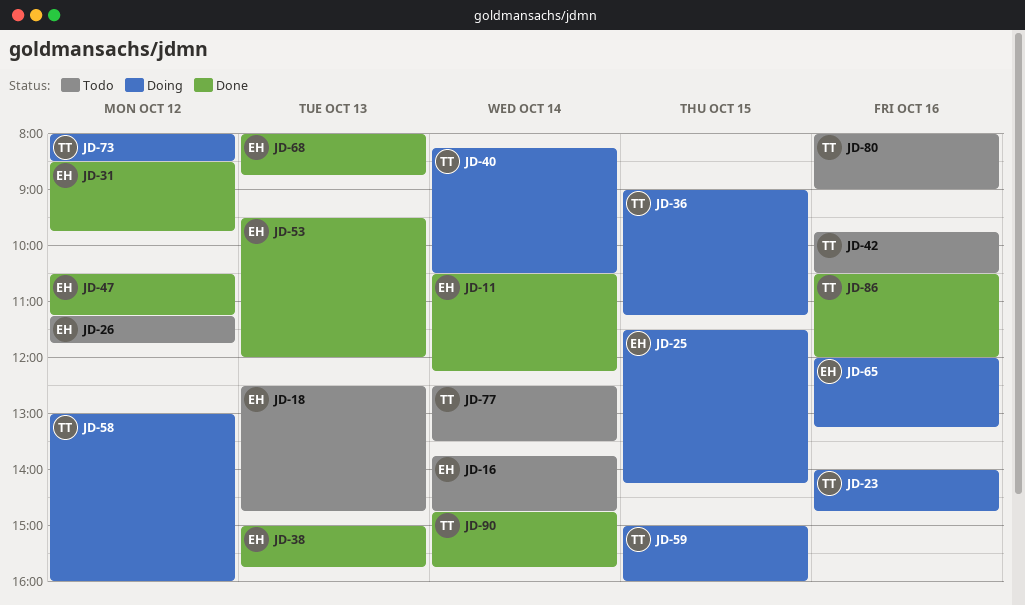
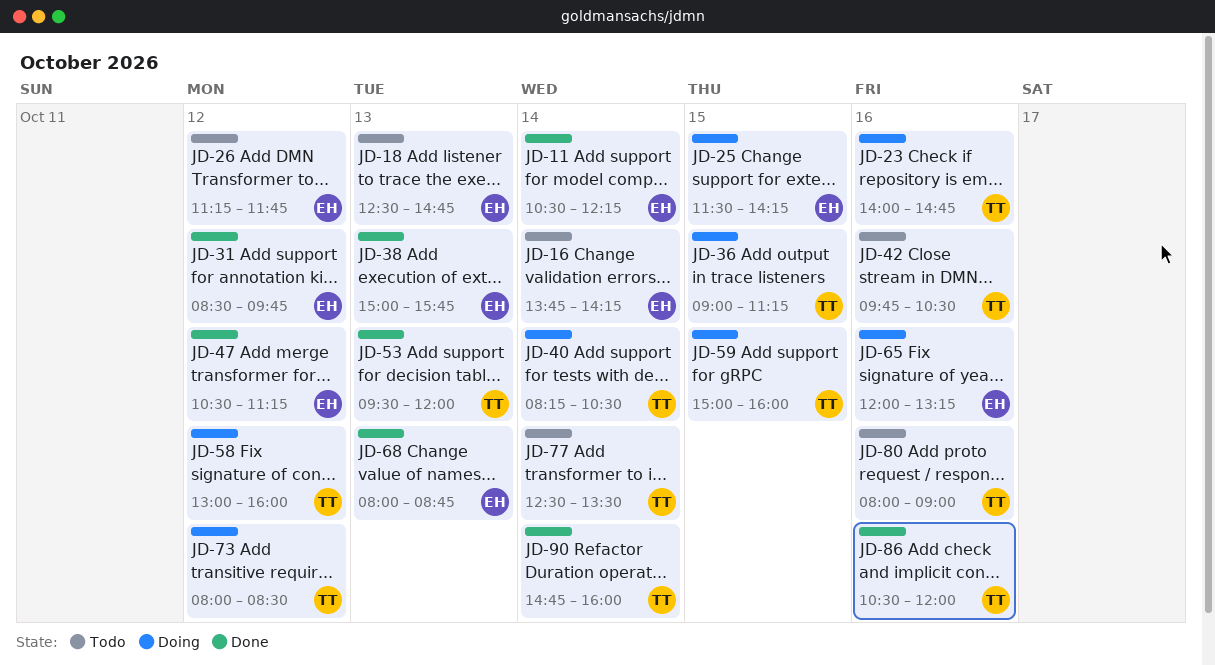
JD-16, ends: 14:45 -> 14:15
JD-53, owner: EH -> TT
JD-90, ends: 15:45 -> 16:00

